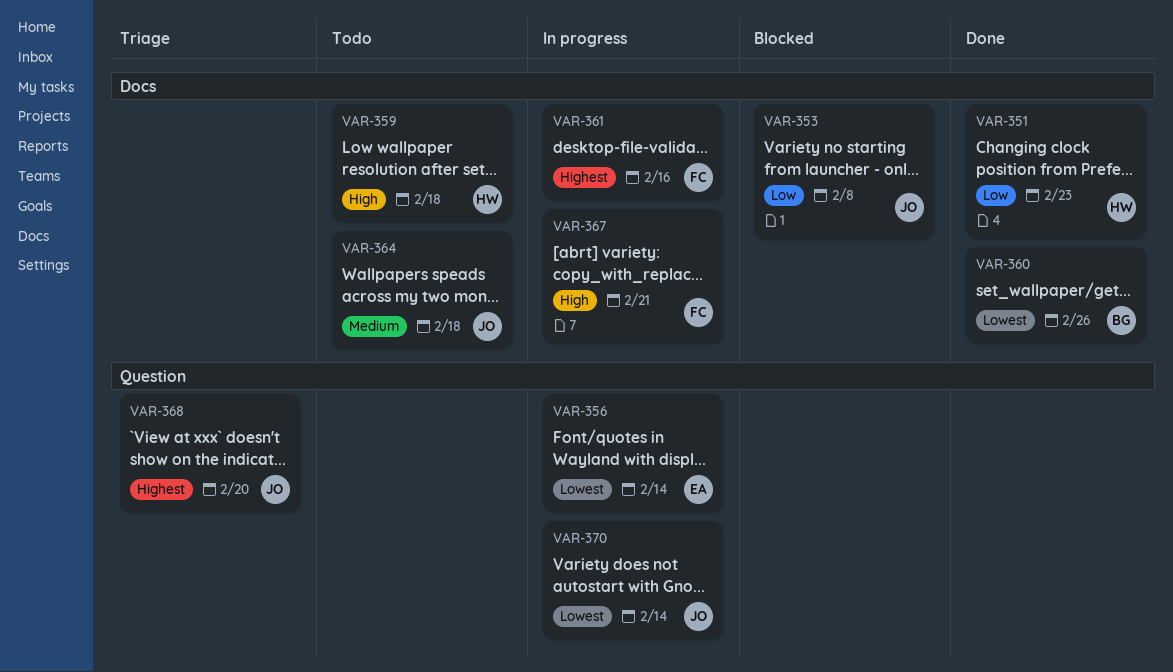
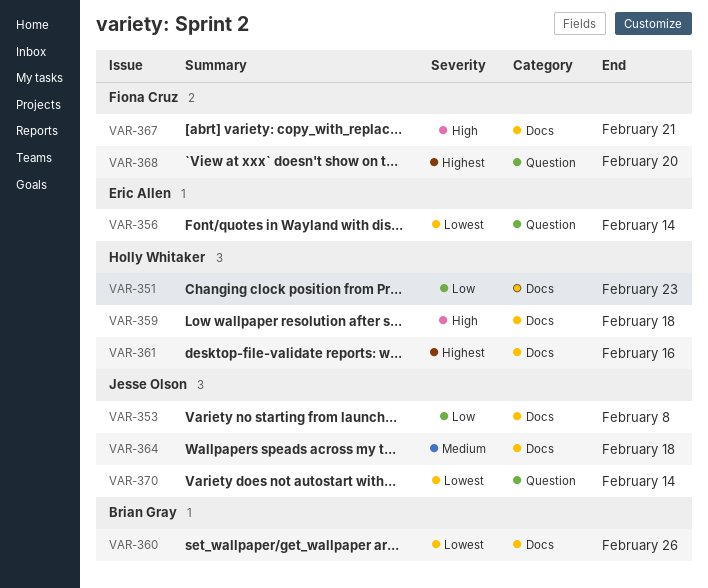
VAR-361, owner: Fiona Cruz -> Holly Whitaker
VAR-368, owner: Jesse Olson -> Fiona Cruz

